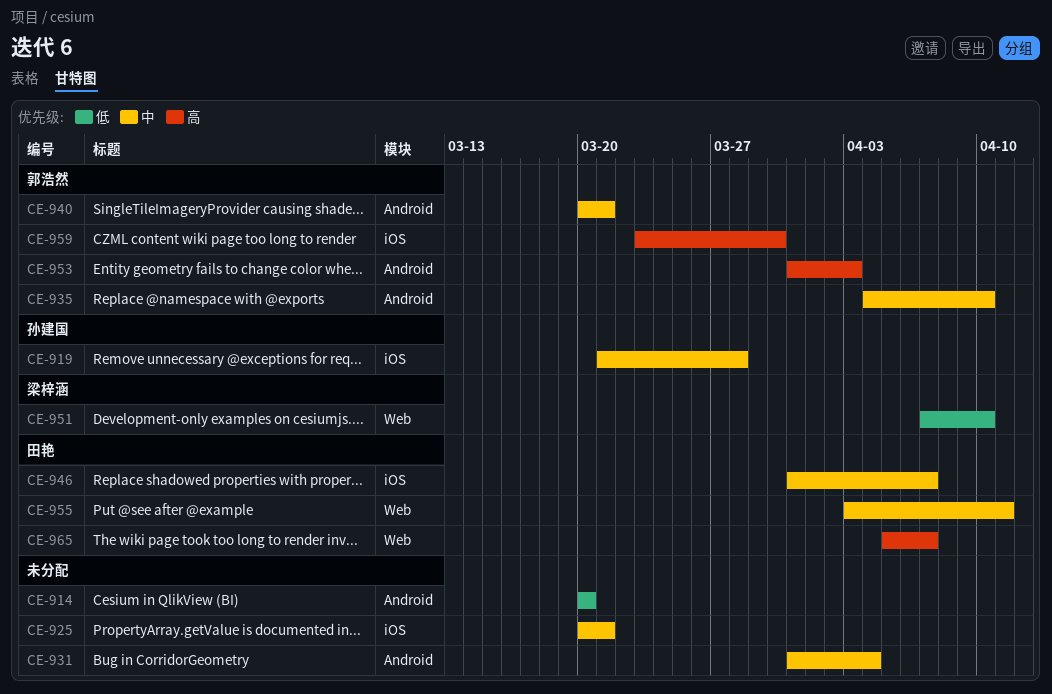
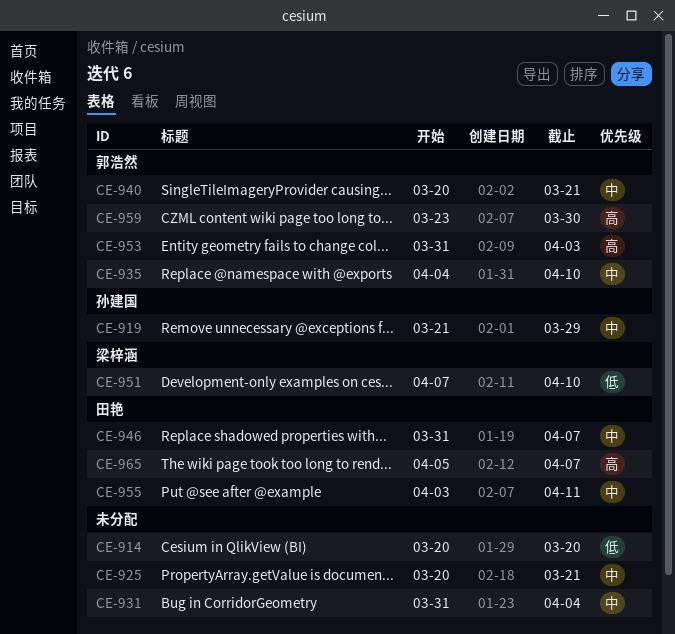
CE-919, due: Mar 28 -> Mar 29

